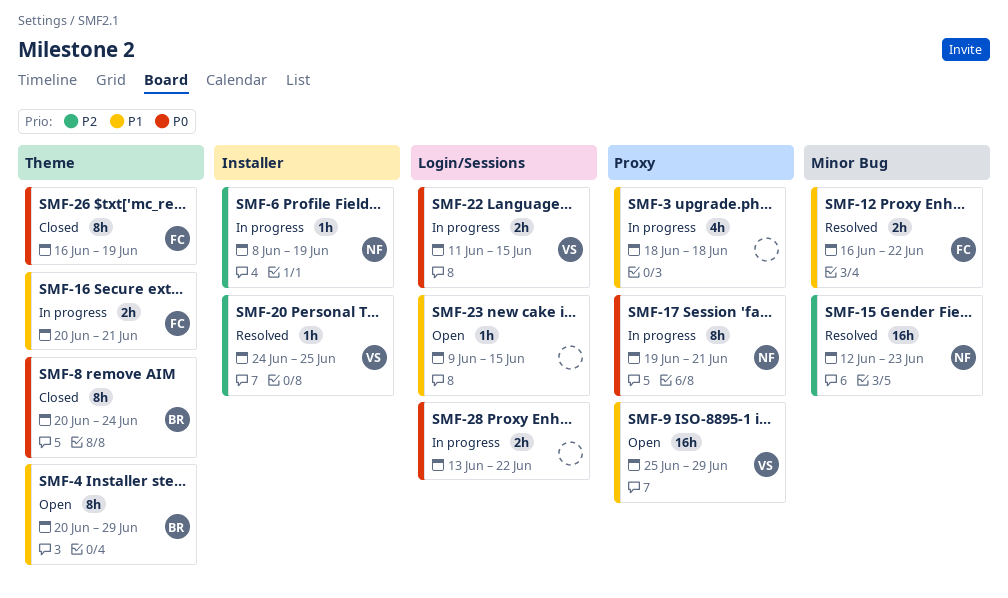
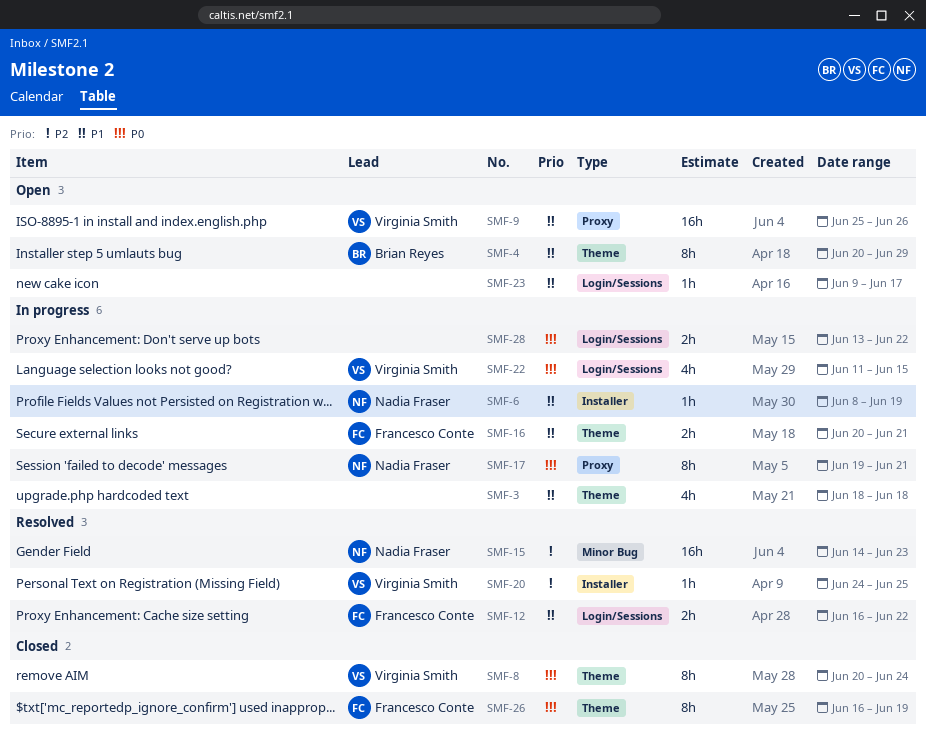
SMF-3, label: Proxy -> Theme
SMF-6, priority: P2 -> P1
SMF-8, owner: Brian Reyes -> Virginia Smith
SMF-9, due: Jun 29 -> Jun 26
SMF-12, label: Minor Bug -> Login/Sessions
SMF-15, start: Jun 12 -> Jun 14
SMF-22, estimate: 2h -> 4h
SMF-23, due: Jun 15 -> Jun 17

